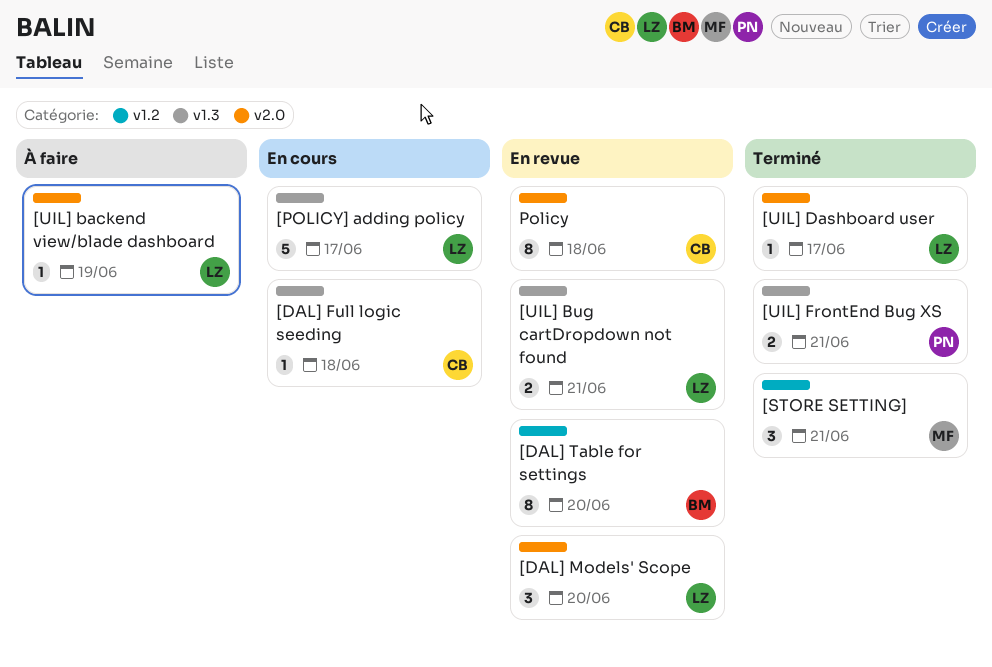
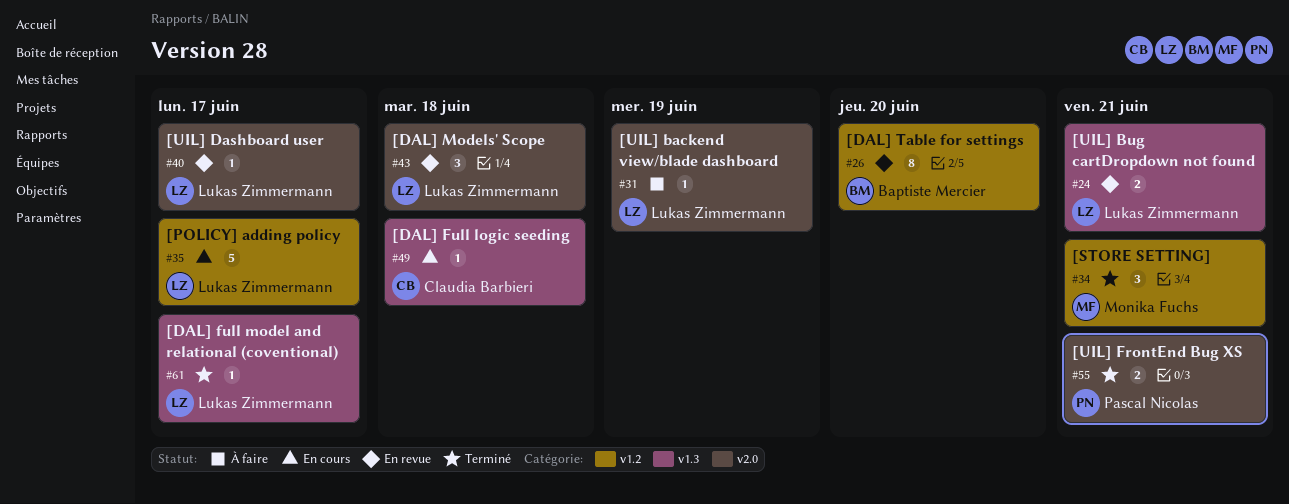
[DAL] full model and relational (coventional): none -> present
[DAL] Models' Scope, due: Jun 20 -> Jun 18
[POLICY] adding policy, label: v1.3 -> v1.2
[UIL] Dashboard user, status: Terminé -> En revue
[UIL] FrontEnd Bug XS, label: v1.3 -> v2.0
Policy: present -> none

